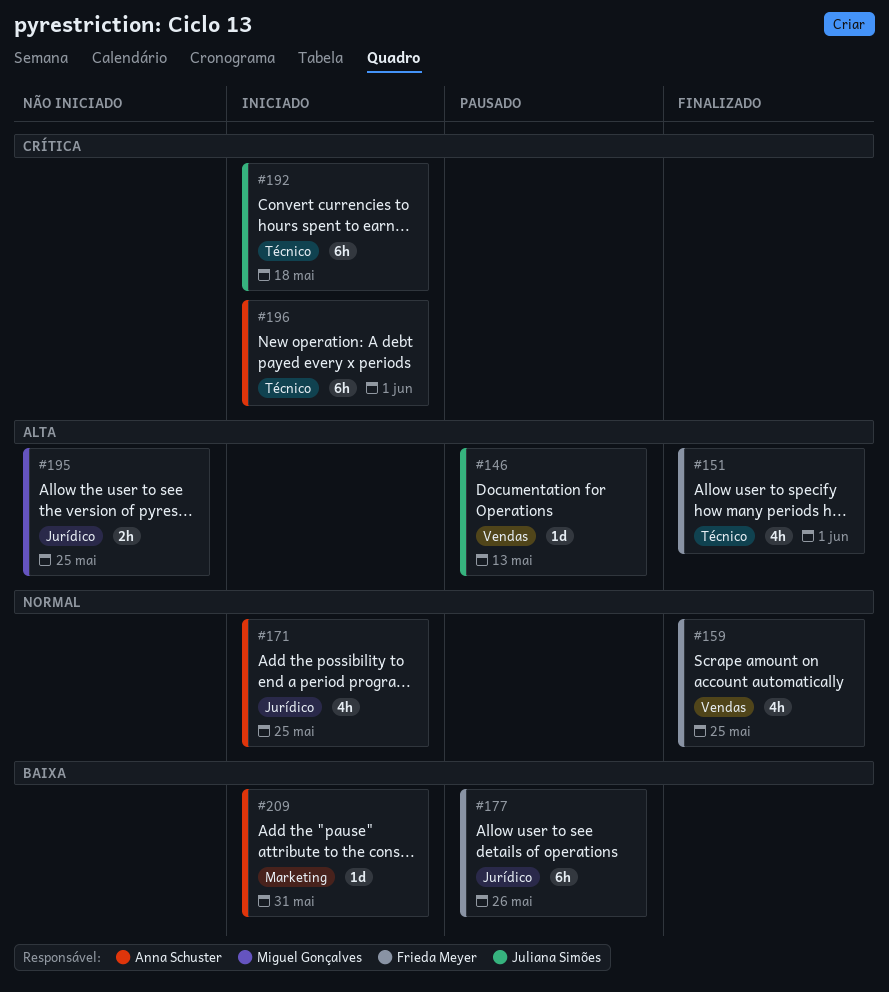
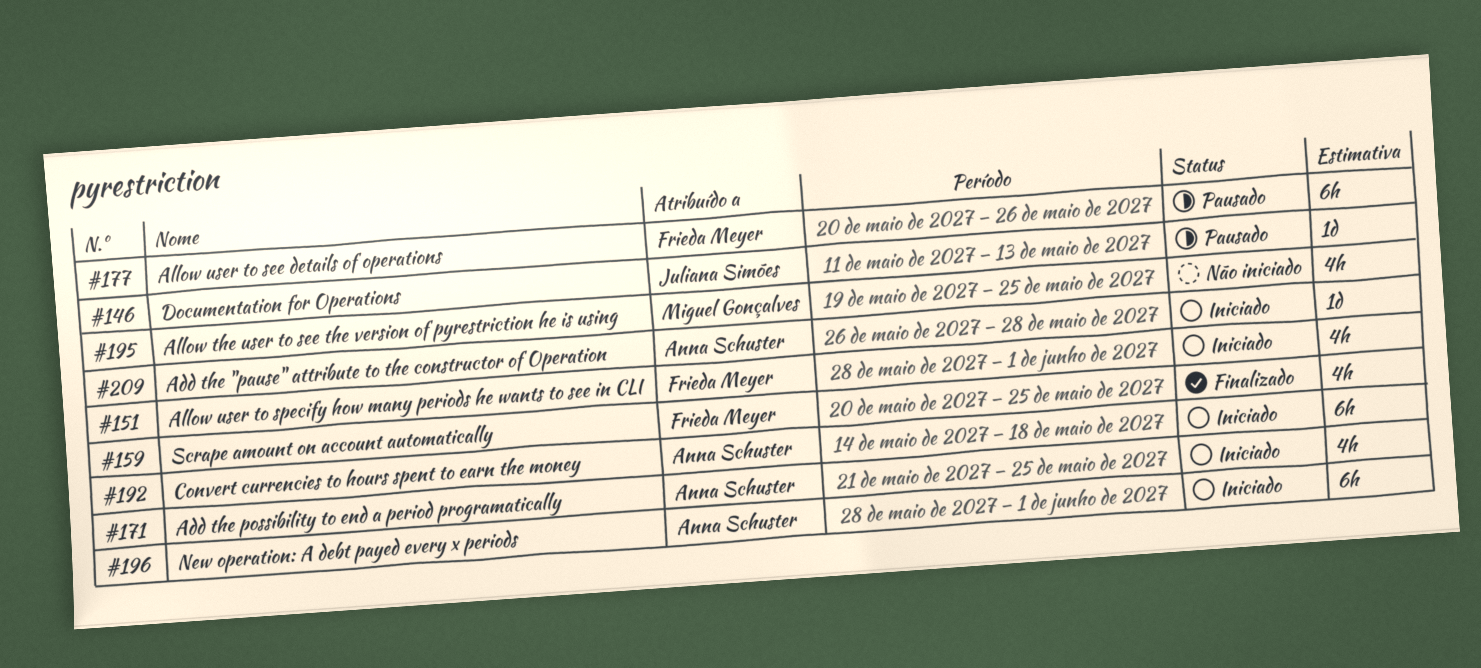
#151, status: Finalizado -> Iniciado
#192, owner: Juliana Simões -> Anna Schuster
#195, estimate: 2h -> 4h
#209, due: May 31 -> May 28

